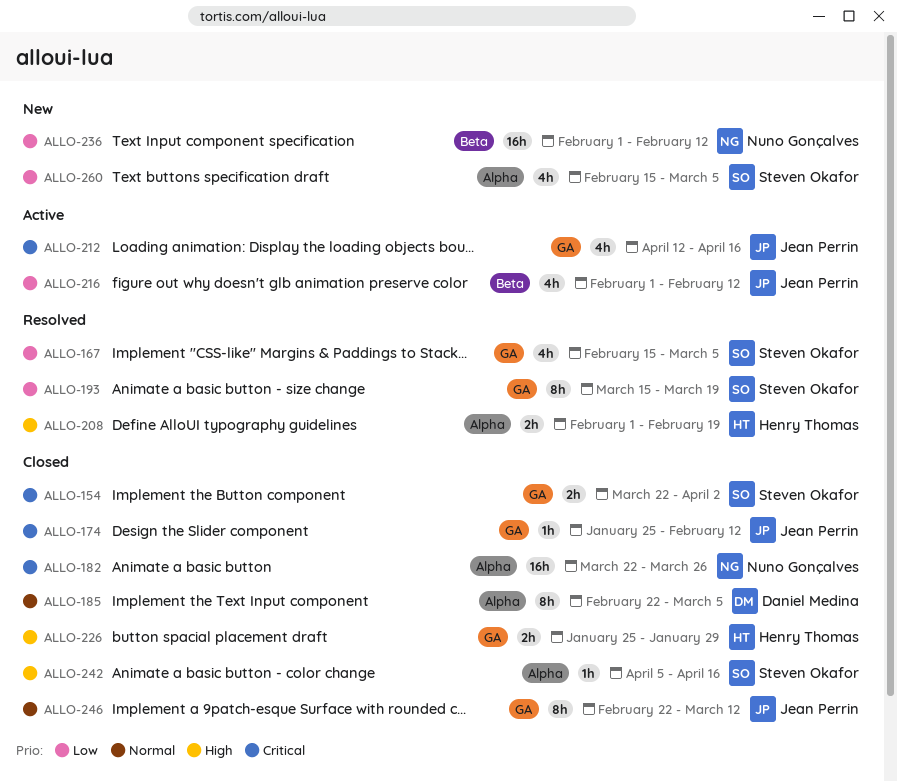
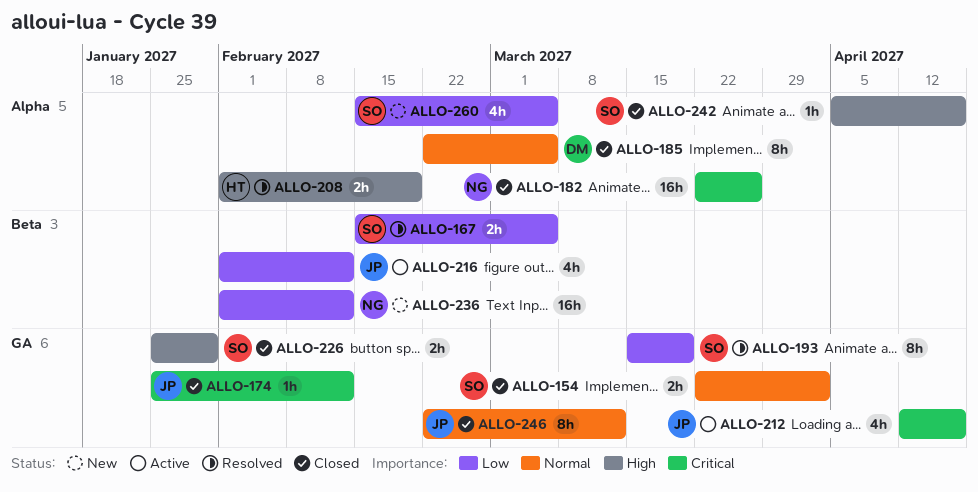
ALLO-154, priority: Critical -> Normal
ALLO-167, label: GA -> Beta
ALLO-167, estimate: 4h -> 2h
ALLO-226, owner: Henry Thomas -> Steven Okafor

